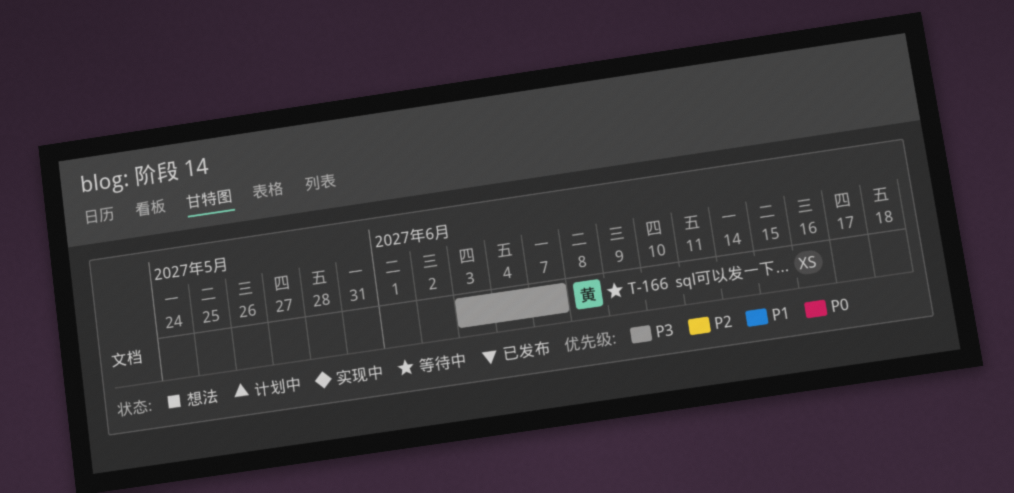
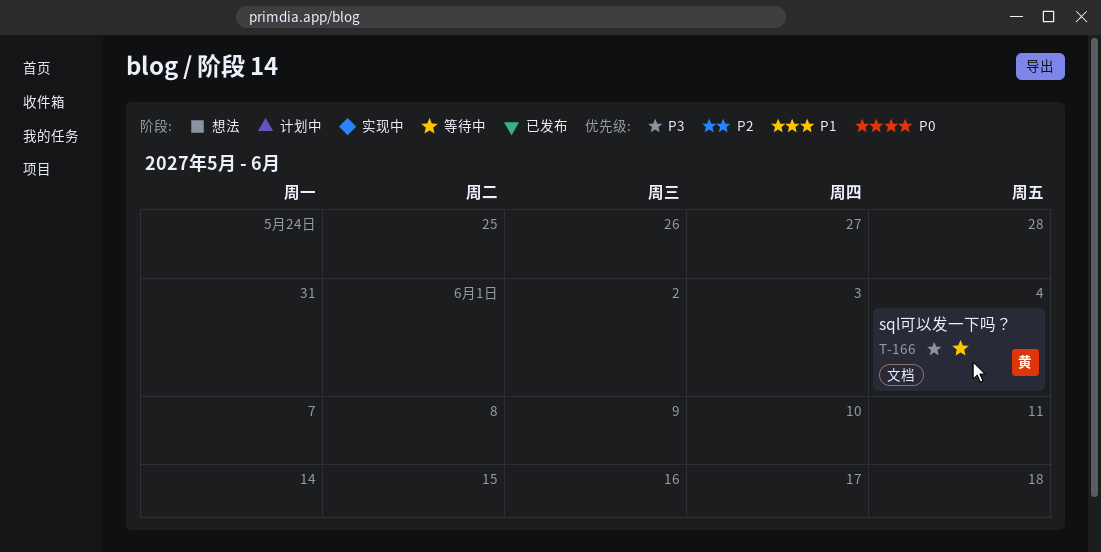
T-166, due: Jun 7 -> Jun 4

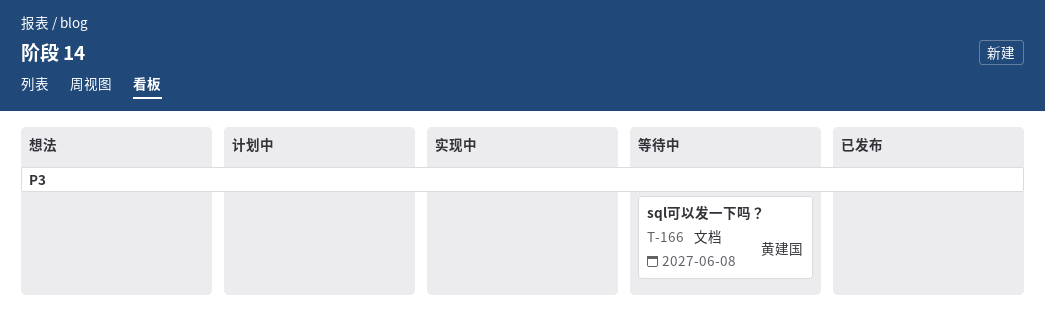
T-166, due: Jun 4 -> Jun 8

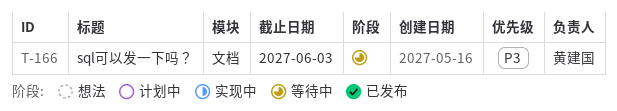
T-166, due: Jun 8 -> Jun 3

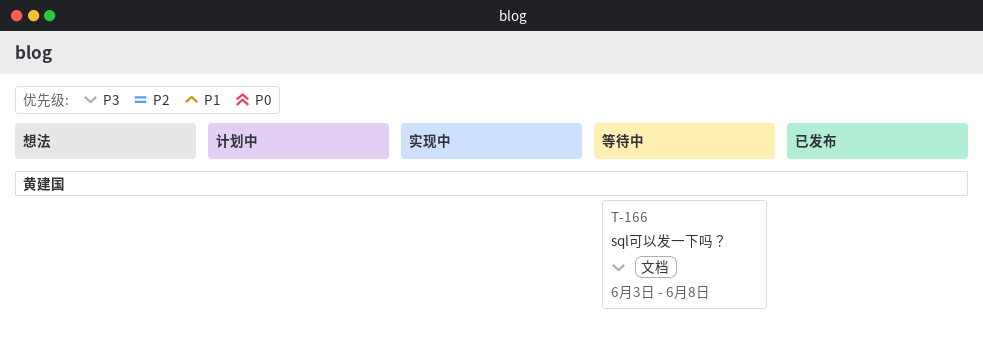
T-166, due: Jun 3 -> Jun 8

